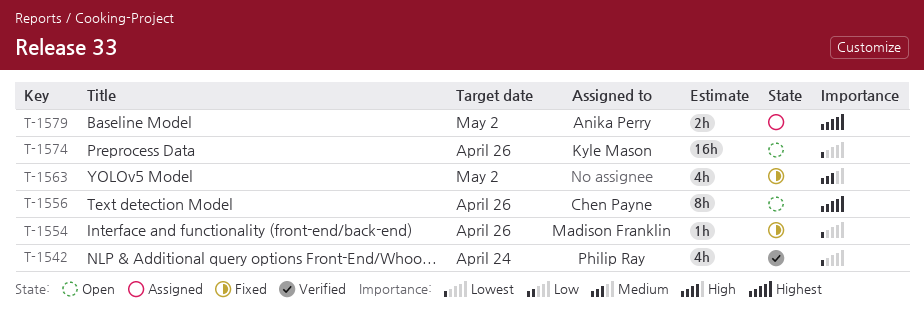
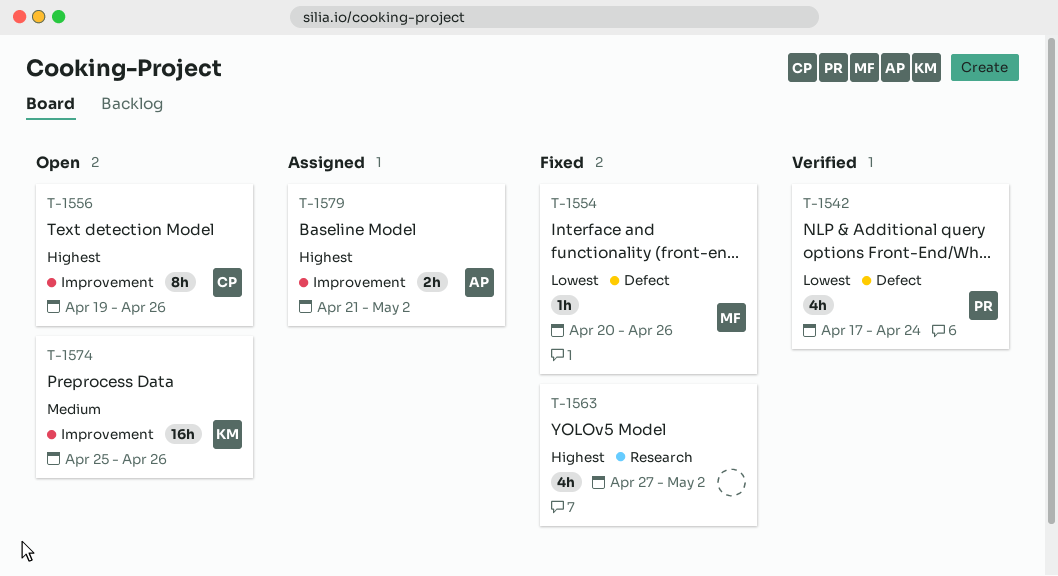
T-1563, priority: Medium -> Highest
T-1574, priority: Lowest -> Medium

